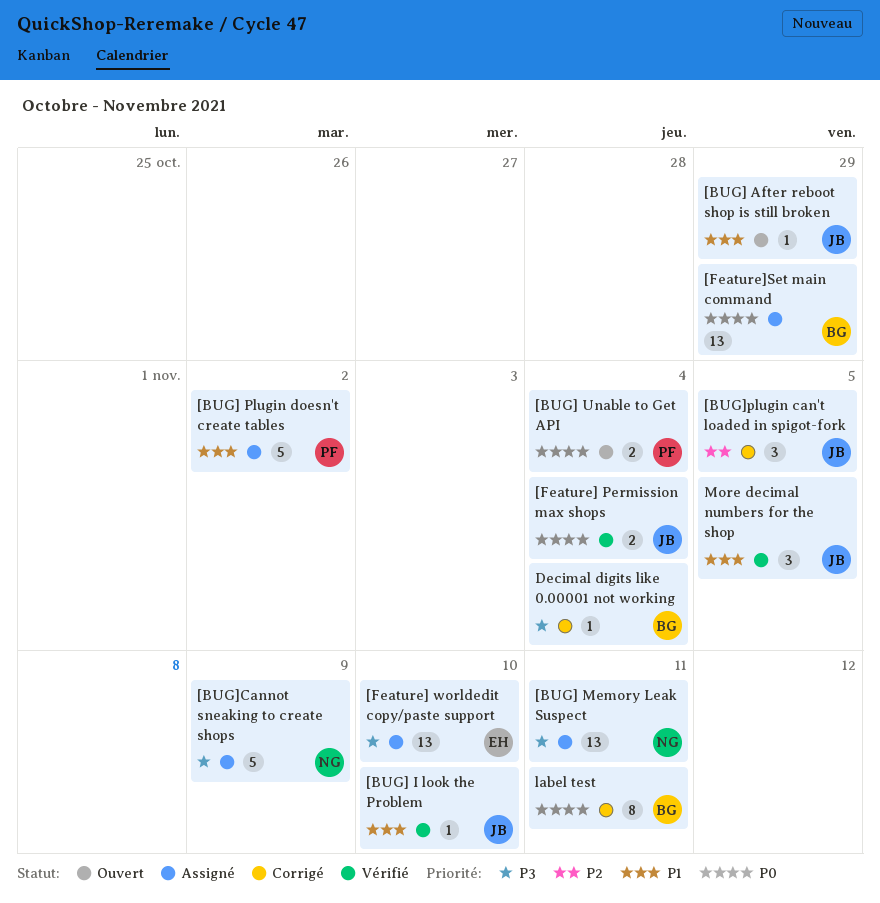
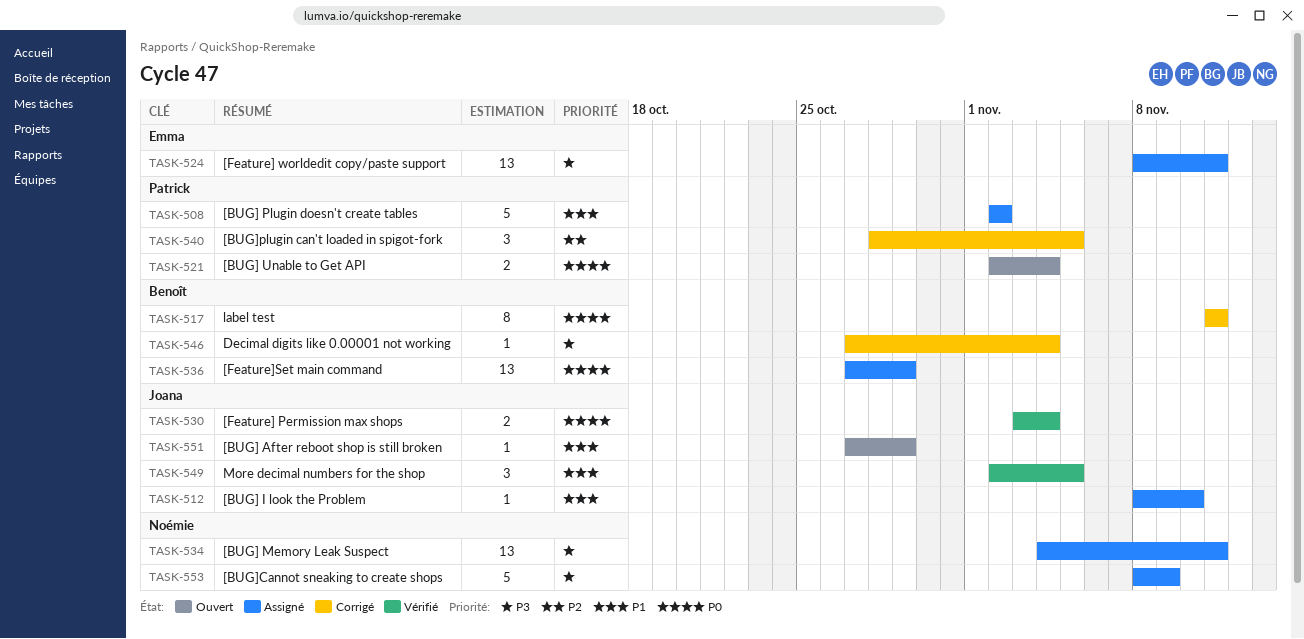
[BUG] I look the Problem, status: Vérifié -> Assigné
[BUG]plugin can't loaded in spigot-fork, owner: Joana -> Patrick
[Feature] worldedit copy/paste support, due: Nov 10 -> Nov 11

